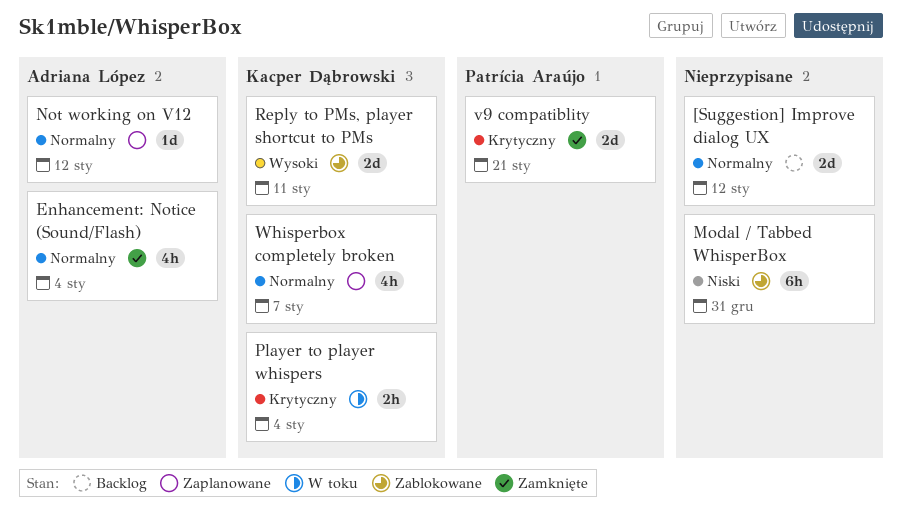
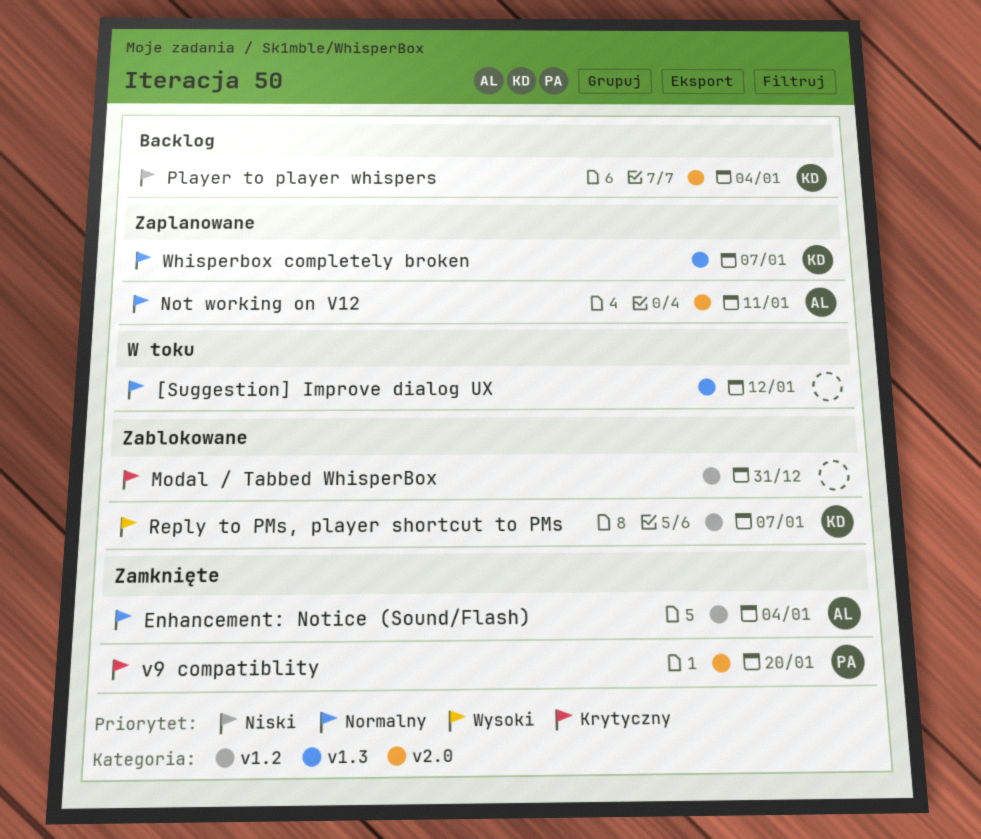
[Suggestion] Improve dialog UX, status: Backlog -> W toku
Modal / Tabbed WhisperBox, priority: Niski -> Krytyczny
Not working on V12, due: Jan 12 -> Jan 11
Player to player whispers, status: W toku -> Backlog
Player to player whispers, priority: Krytyczny -> Niski
Reply to PMs, player shortcut to PMs, due: Jan 11 -> Jan 7
v9 compatiblity, due: Jan 21 -> Jan 20

